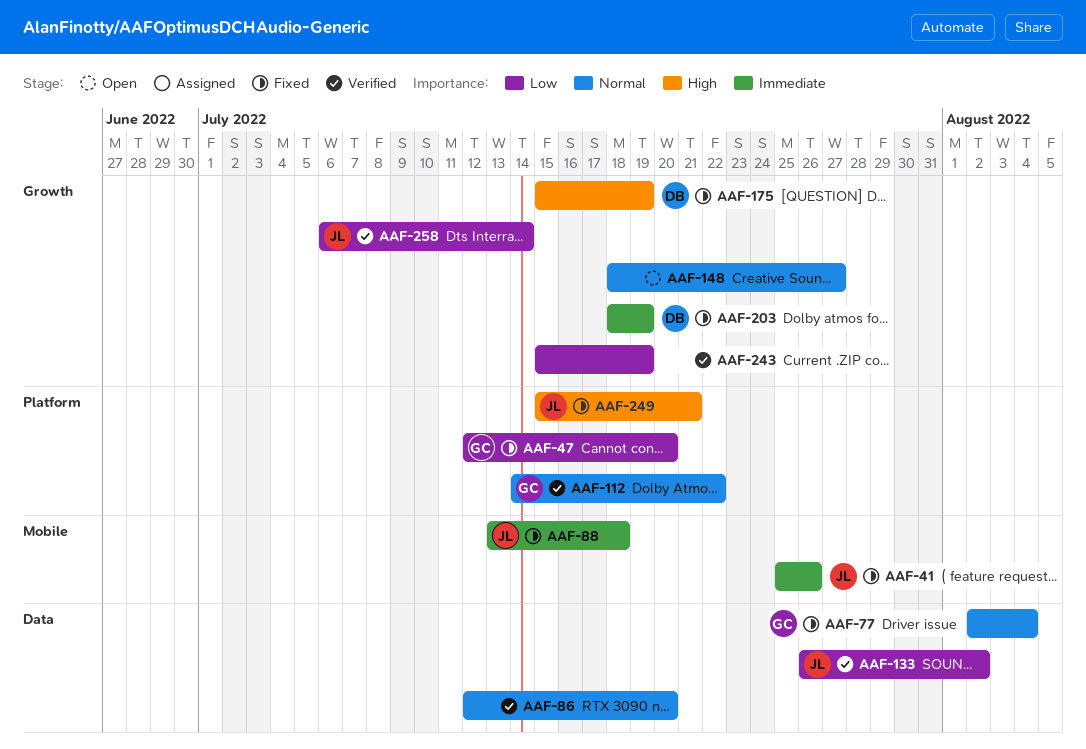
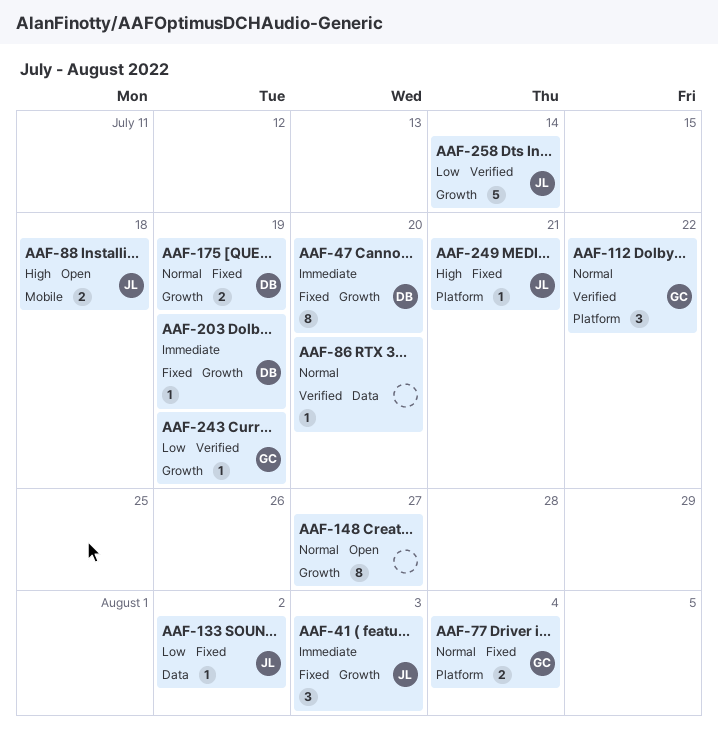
AAF-41, label: Mobile -> Growth
AAF-41, due: Jul 26 -> Aug 3
AAF-47, owner: GC -> DB
AAF-47, priority: Low -> Immediate
AAF-47, label: Platform -> Growth
AAF-77, label: Data -> Platform
AAF-88, status: Fixed -> Open
AAF-88, priority: Immediate -> High
AAF-133, status: Verified -> Fixed
AAF-175, priority: High -> Normal
AAF-243, owner: none -> GC

